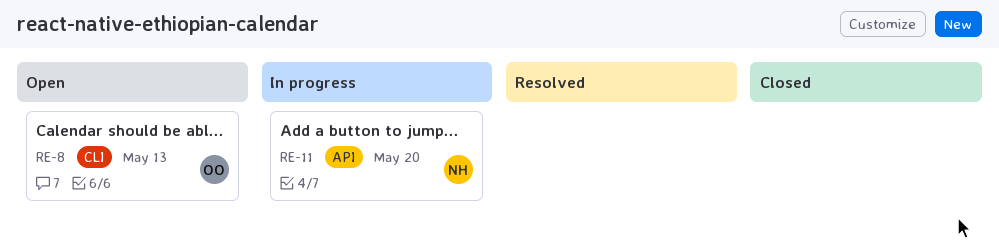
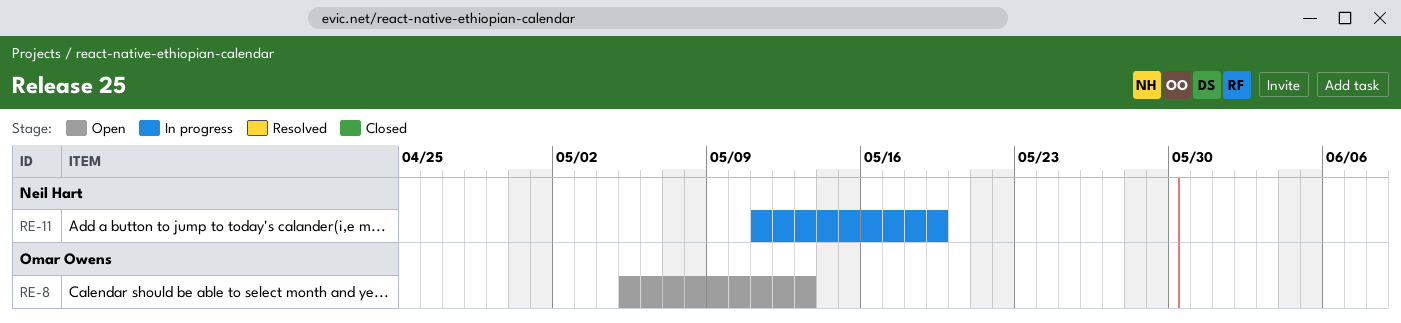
RE-11, due: May 20 -> May 19

